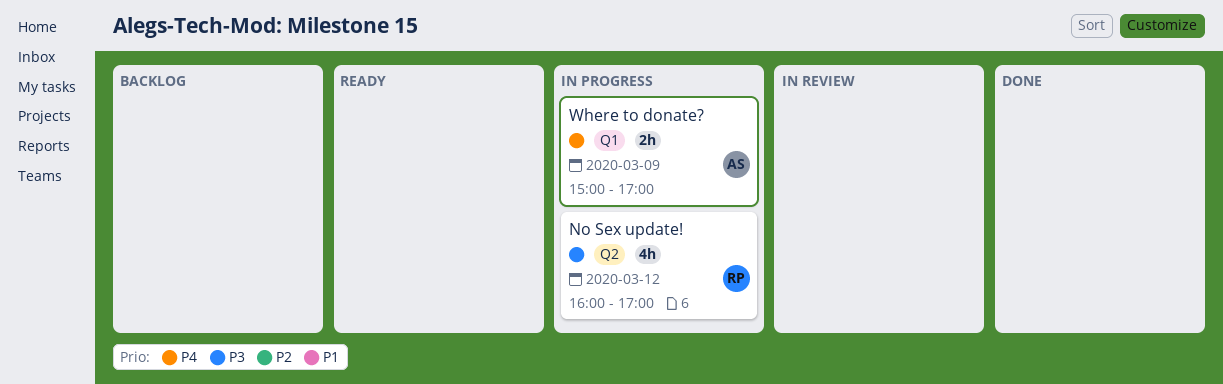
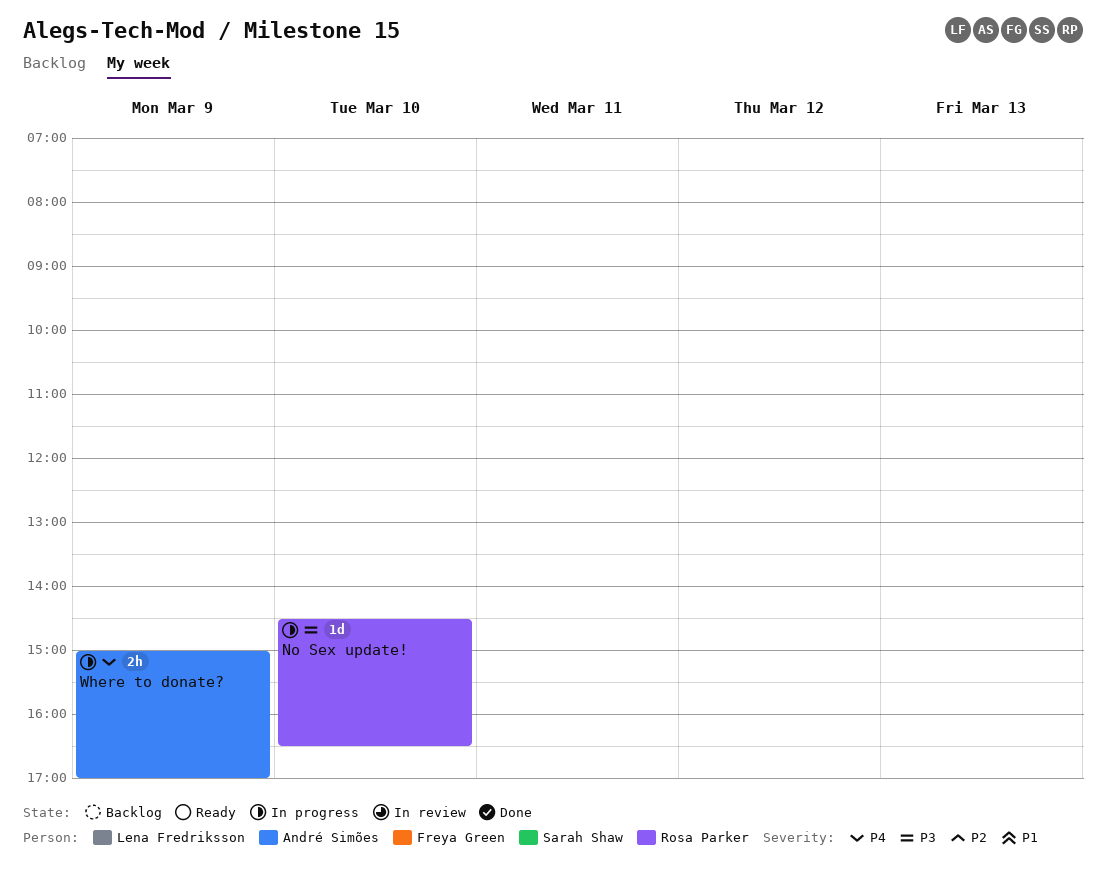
No Sex update!, estimate: 4h -> 1d
No Sex update!, day: Mar 12 -> Mar 10
No Sex update!, begins: 16:00 -> 14:30
No Sex update!, ends: 17:00 -> 16:30

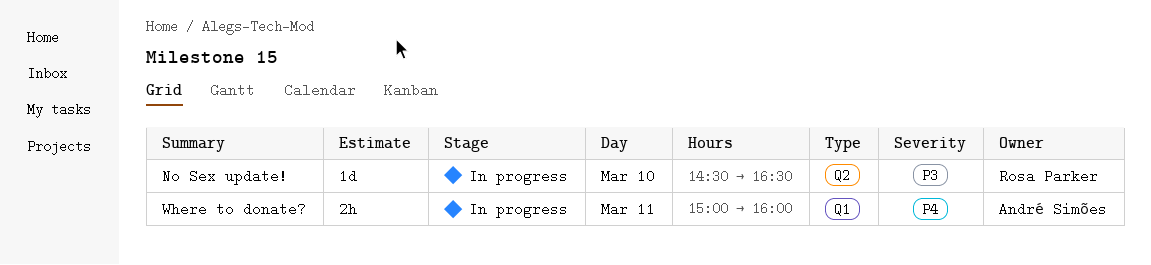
Where to donate?, day: Mar 9 -> Mar 11
Where to donate?, ends: 17:00 -> 16:00

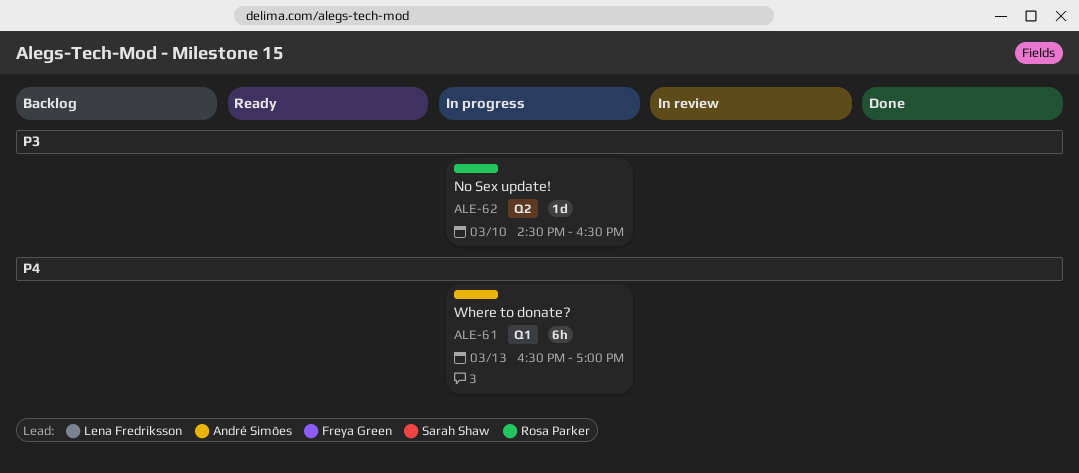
Where to donate?, estimate: 2h -> 6h
Where to donate?, day: Mar 11 -> Mar 13
Where to donate?, begins: 15:00 -> 16:30
Where to donate?, ends: 16:00 -> 17:00

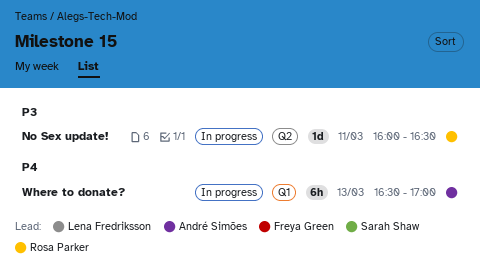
No Sex update!, day: Mar 10 -> Mar 11
No Sex update!, begins: 14:30 -> 16:00

